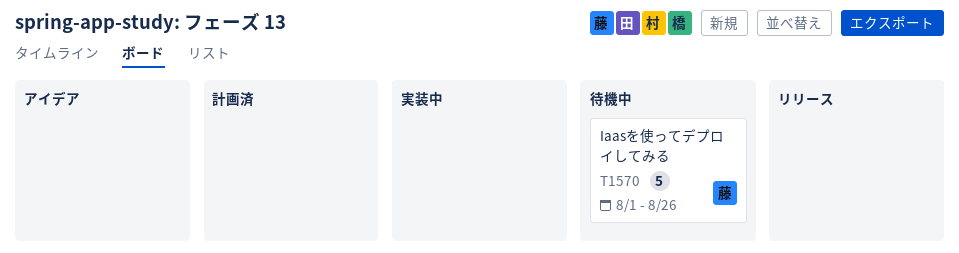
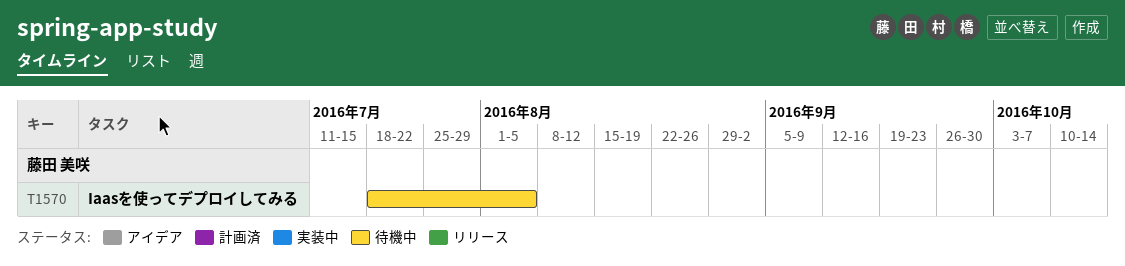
T1570, start: Aug 1 -> Jul 18
T1570, due: Aug 26 -> Aug 5

